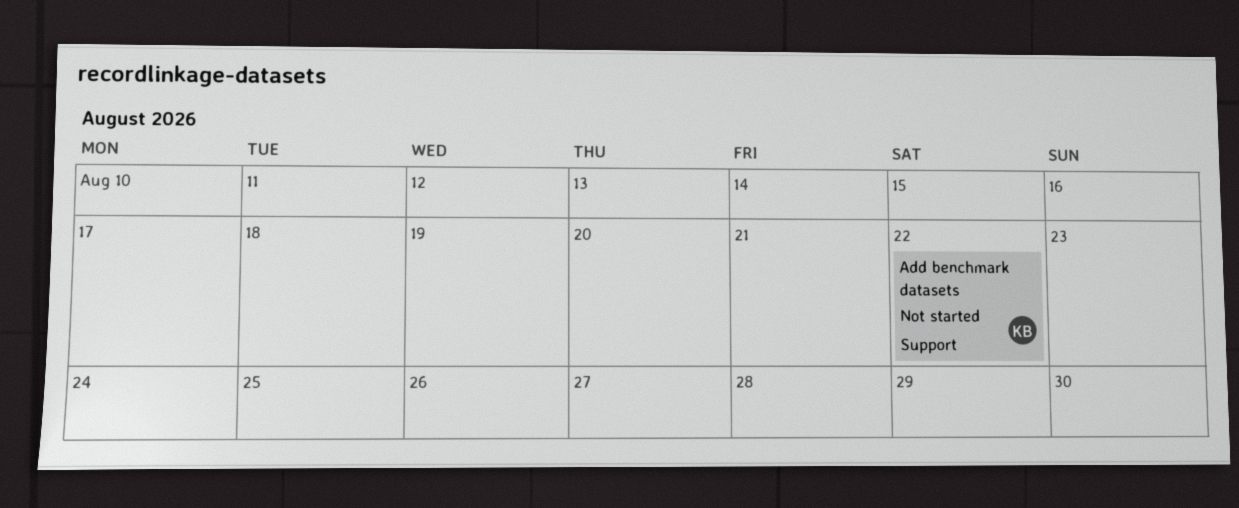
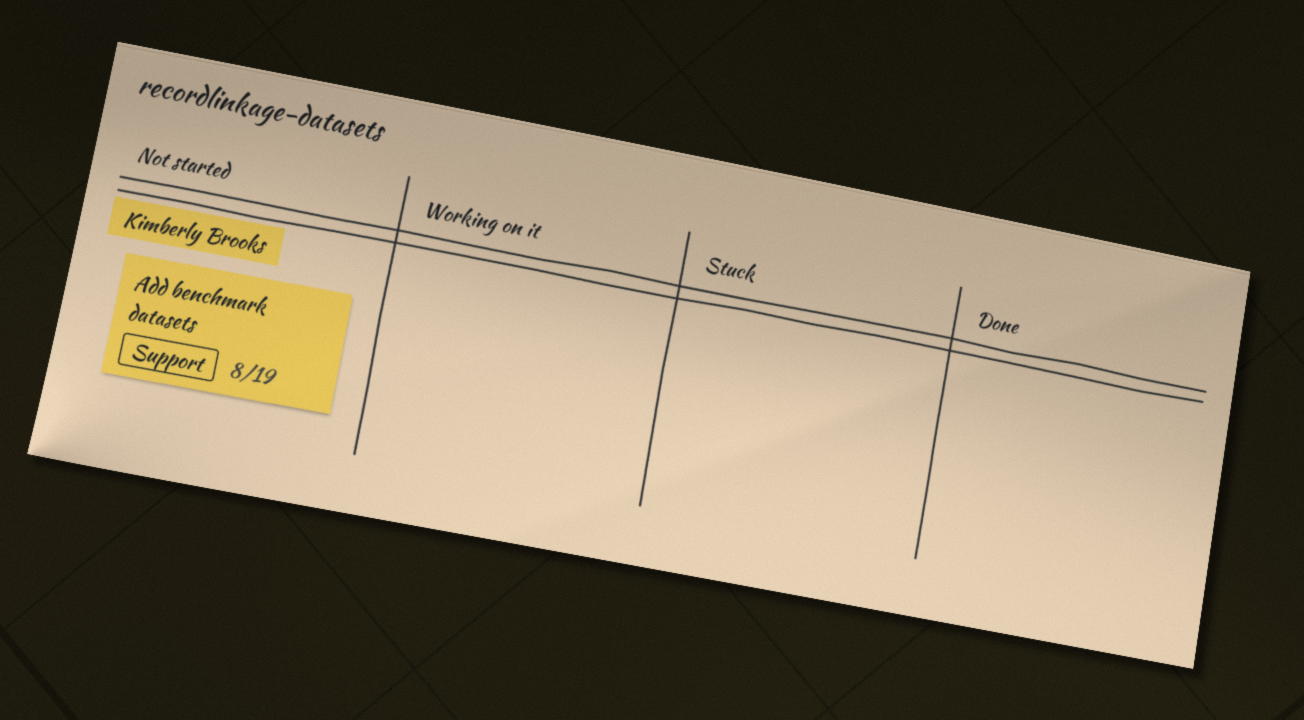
Add benchmark datasets, due: Aug 22 -> Aug 19

